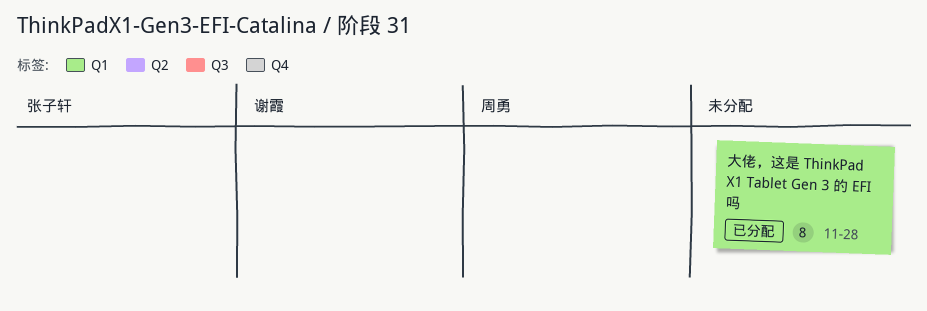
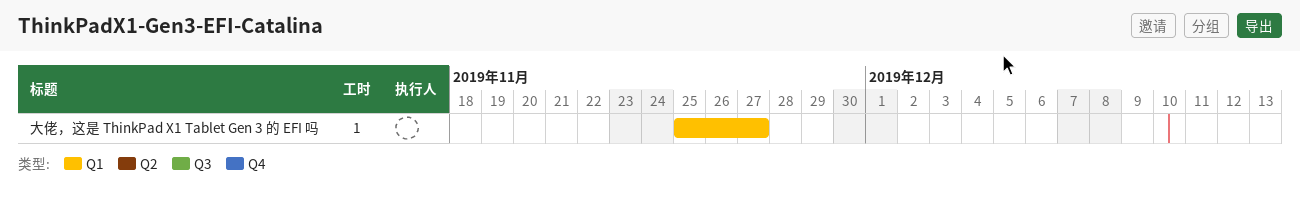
大佬，这是 ThinkPad X1 Tablet Gen 3 的 EFI 吗, estimate: 8 -> 1
大佬，这是 ThinkPad X1 Tablet Gen 3 的 EFI 吗, due: Nov 28 -> Nov 27

